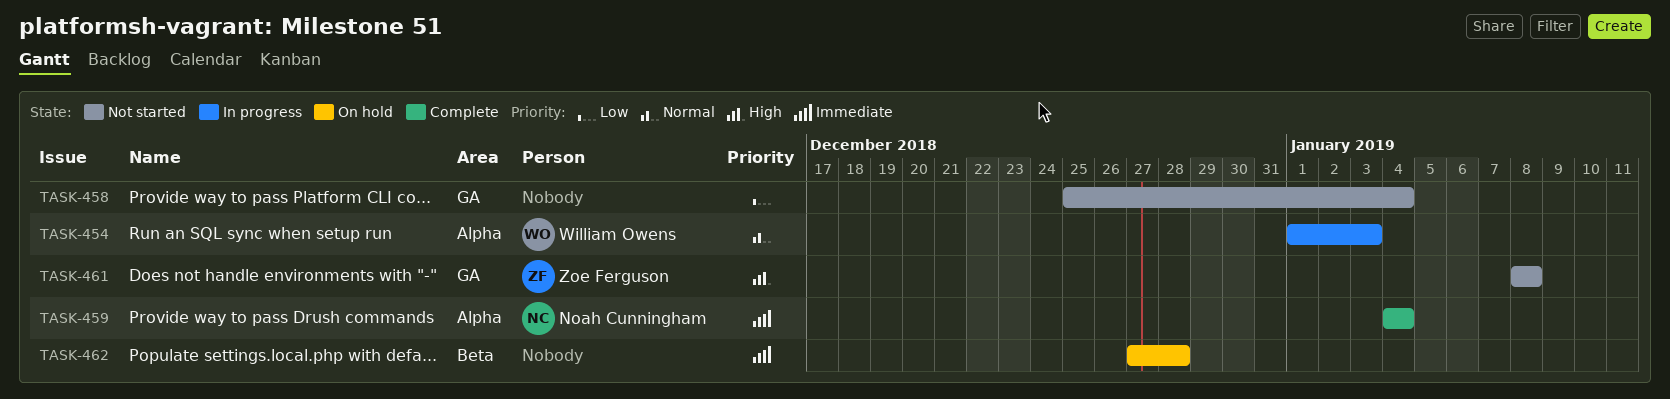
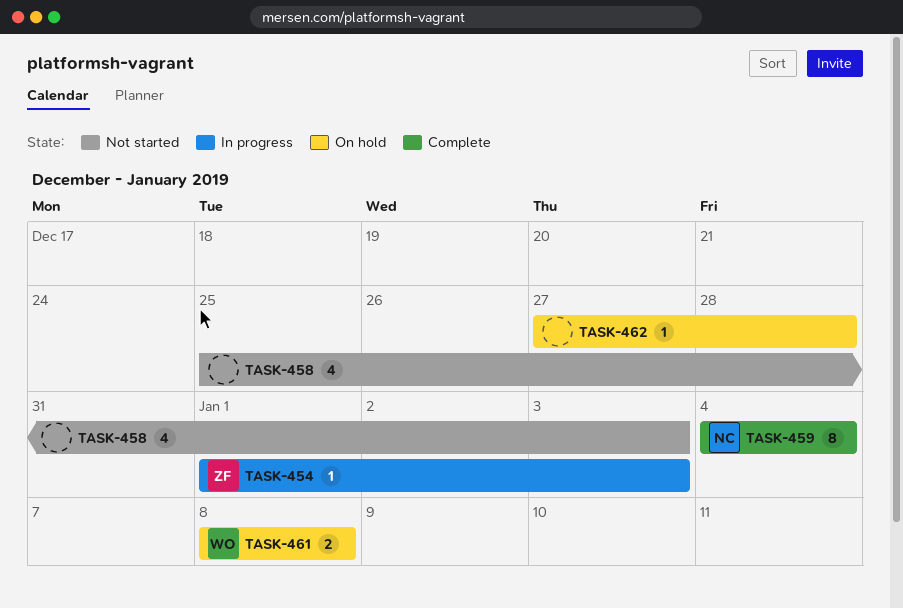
TASK-454, owner: William Owens -> Zoe Ferguson
TASK-458, due: Jan 4 -> Jan 3
TASK-461, status: Not started -> On hold
TASK-461, owner: Zoe Ferguson -> William Owens

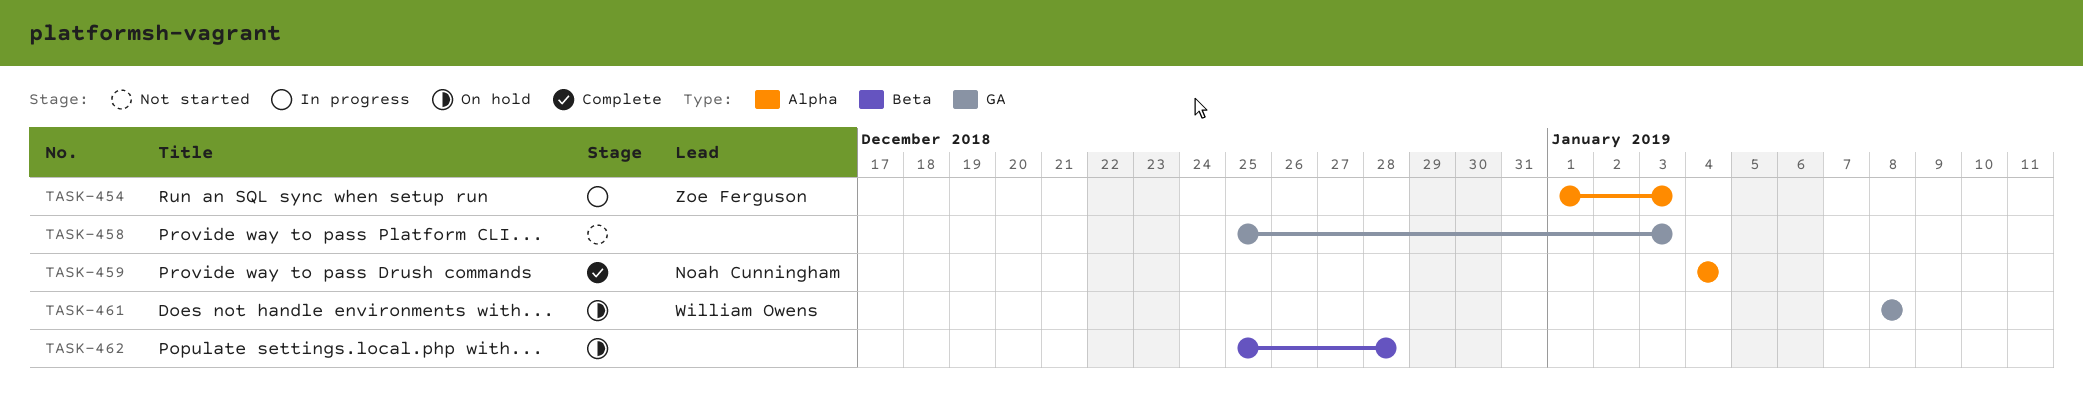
TASK-462, start: Dec 27 -> Dec 25

